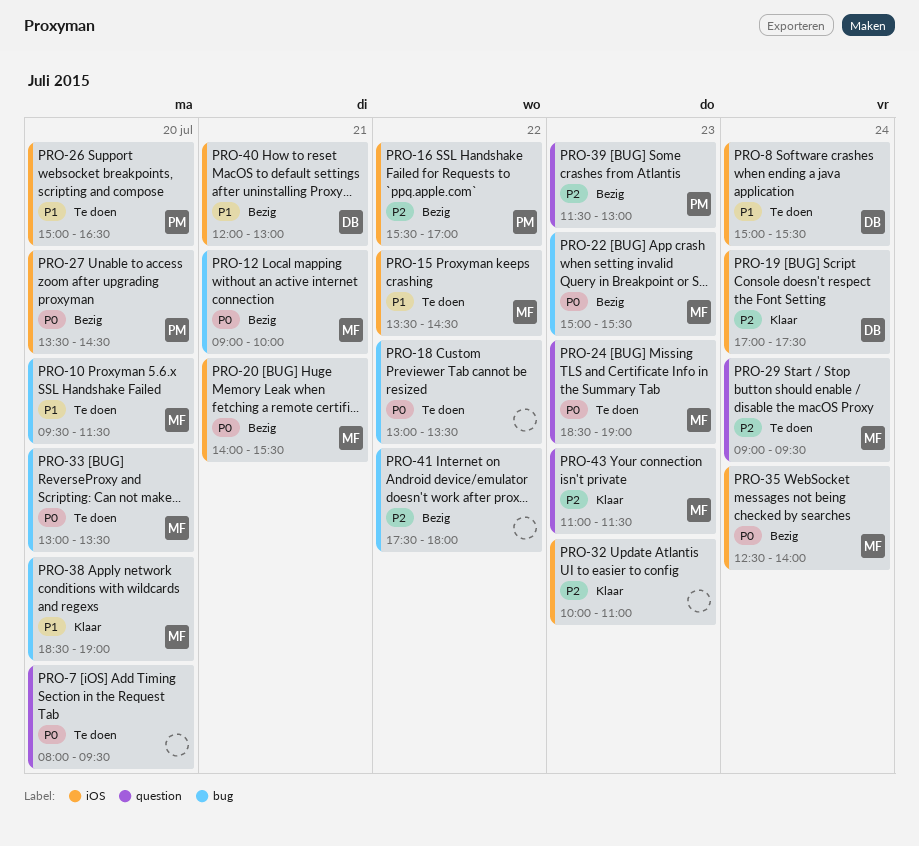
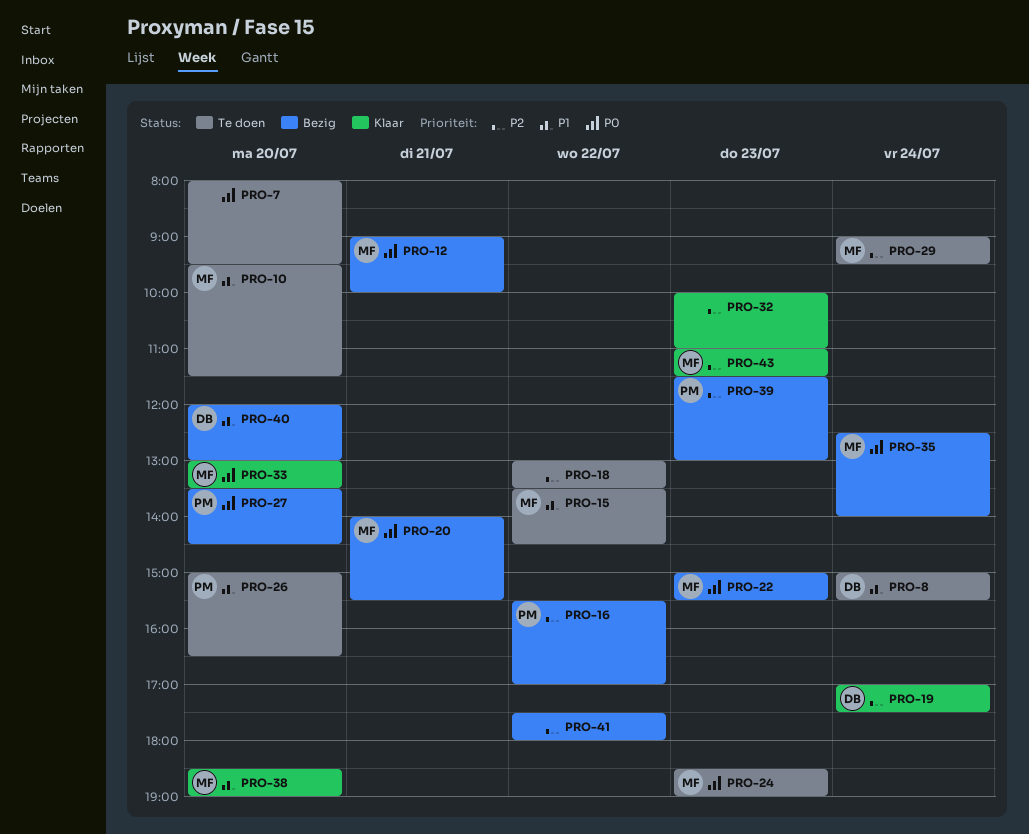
PRO-18, priority: P0 -> P2
PRO-33, status: Te doen -> Klaar
PRO-40, day: Jul 21 -> Jul 20

